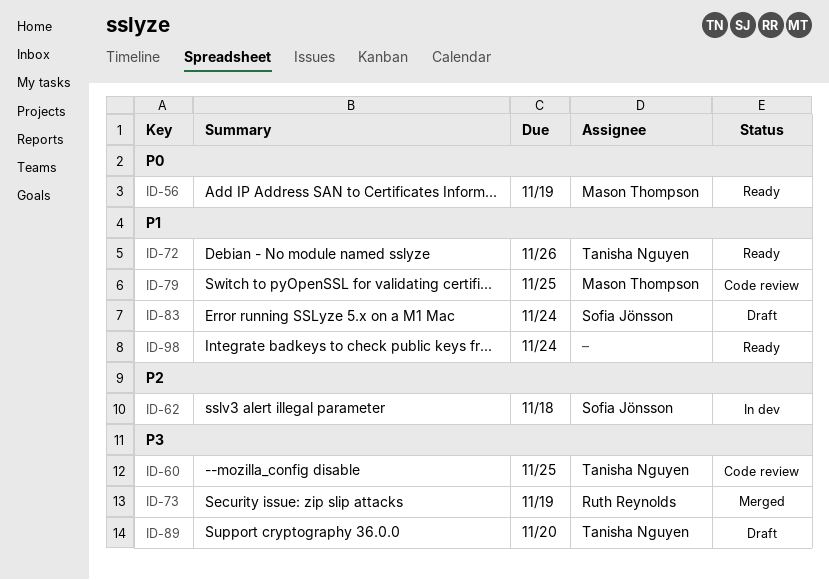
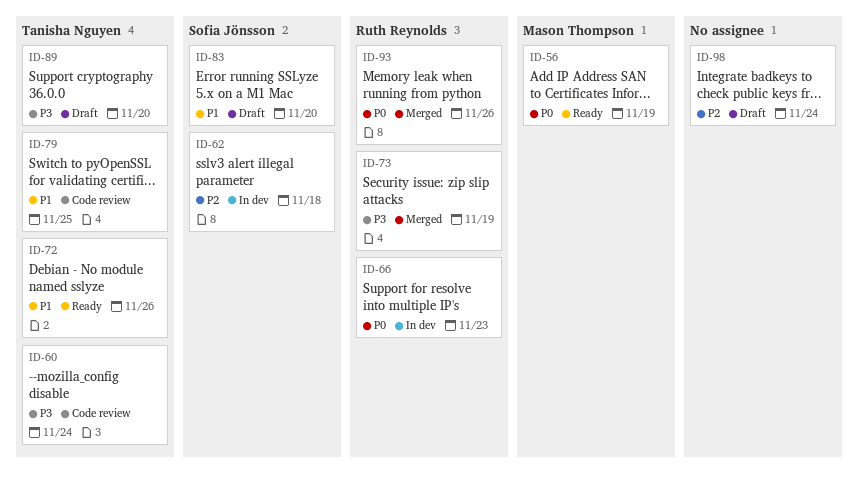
ID-60, due: Nov 25 -> Nov 24
ID-66: none -> present
ID-79, owner: Mason Thompson -> Tanisha Nguyen
ID-83, due: Nov 24 -> Nov 20
ID-93: none -> present
ID-98, status: Ready -> Draft
ID-98, priority: P1 -> P2

